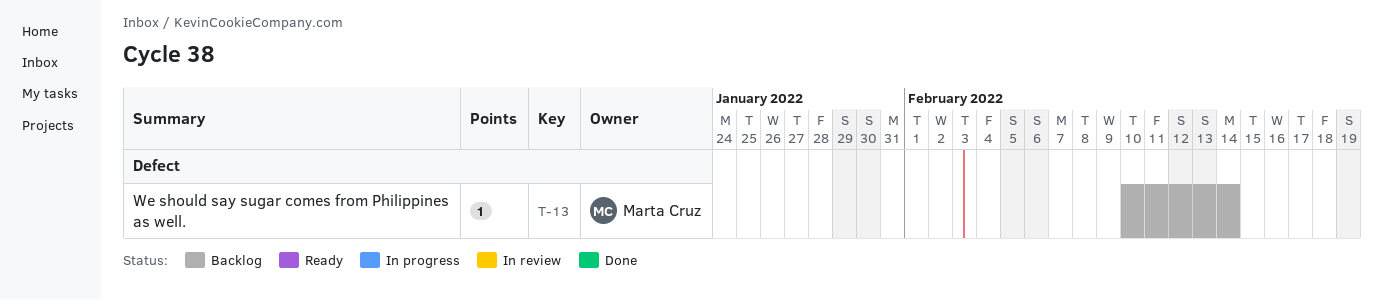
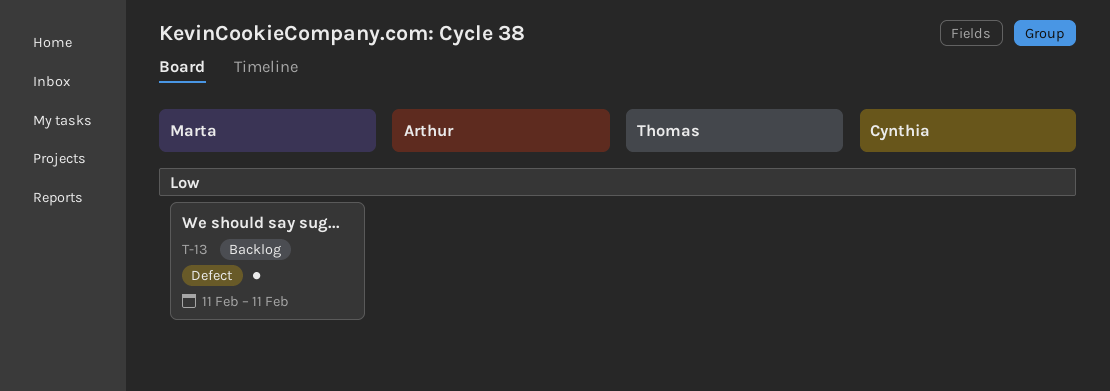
T-13, start: Feb 10 -> Feb 11
T-13, due: Feb 14 -> Feb 11

